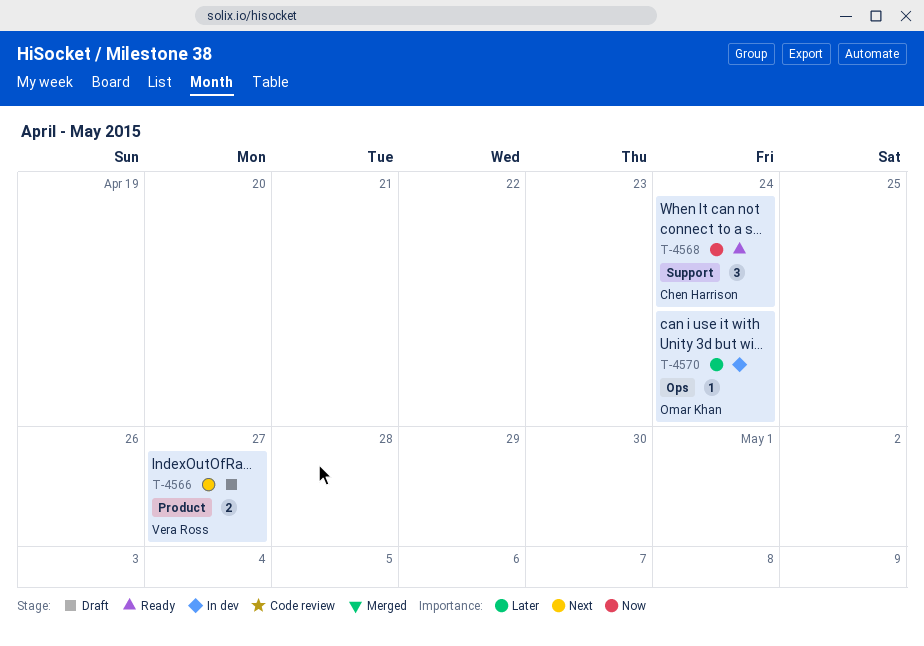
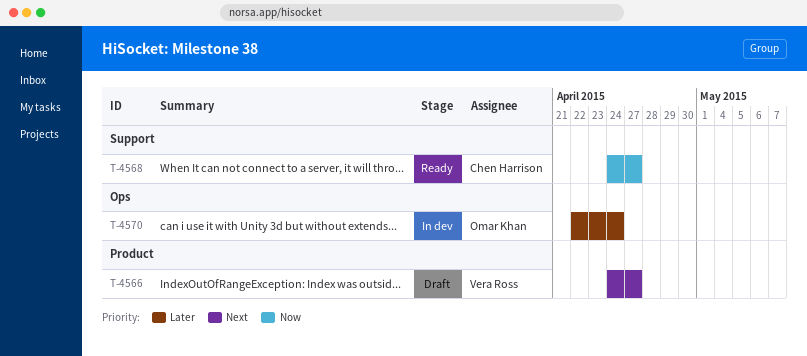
T-4568, due: Apr 24 -> Apr 27

